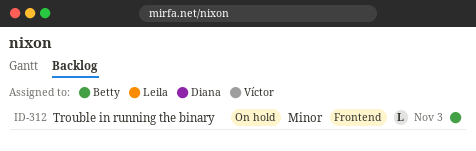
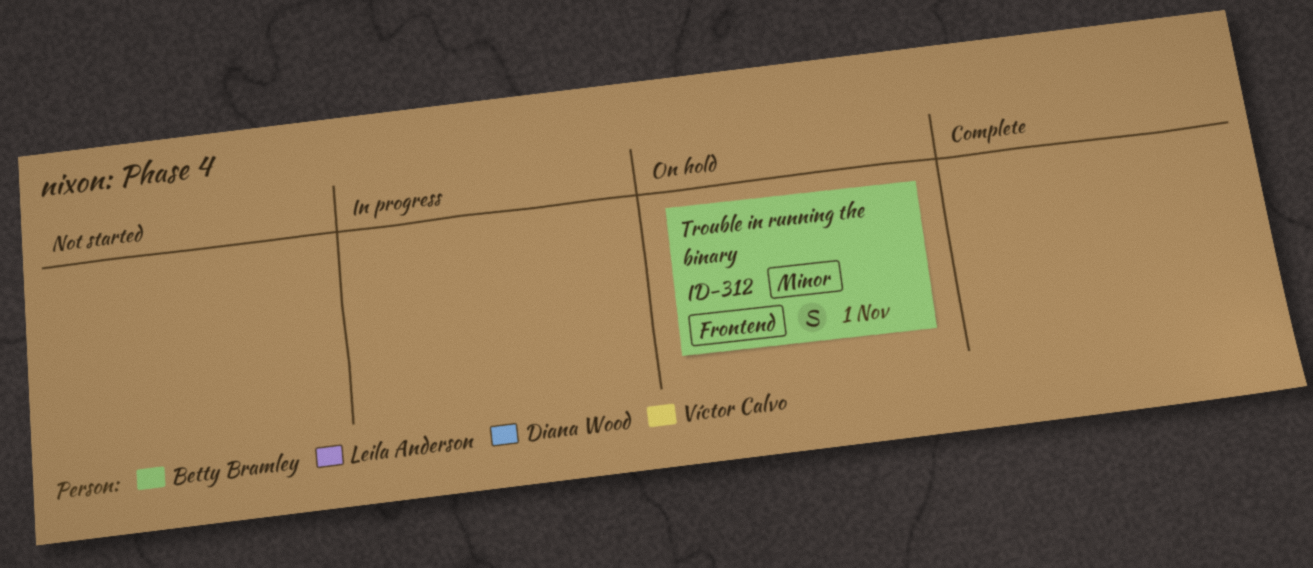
ID-312, estimate: L -> S
ID-312, due: Nov 3 -> Nov 1

